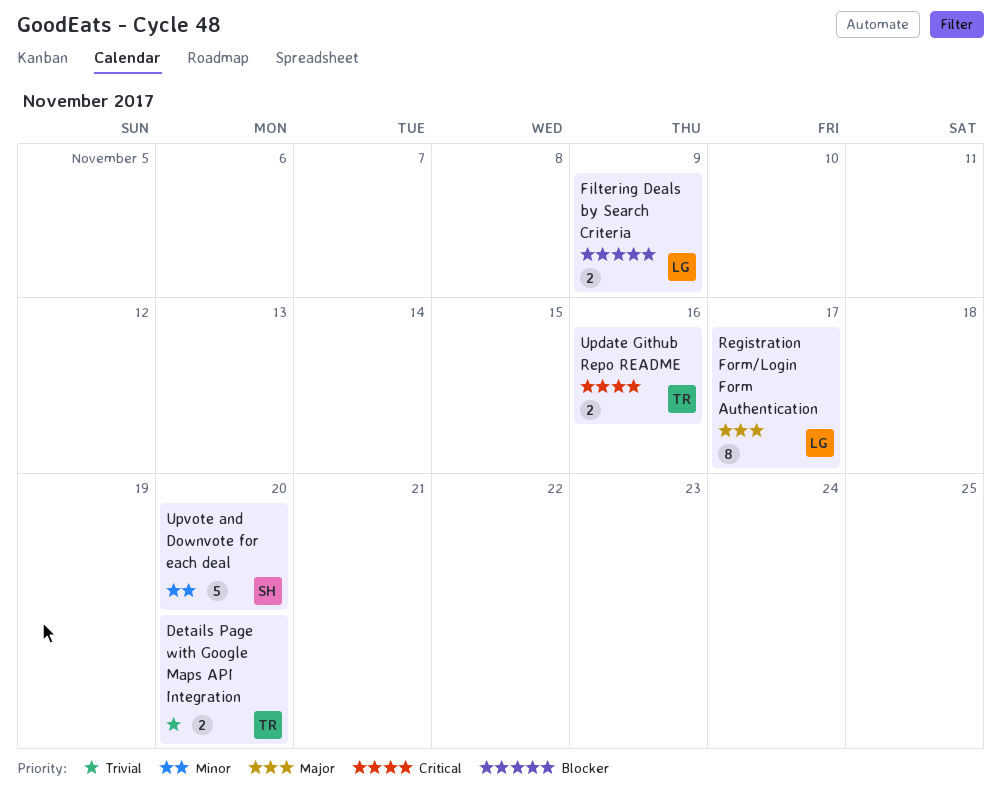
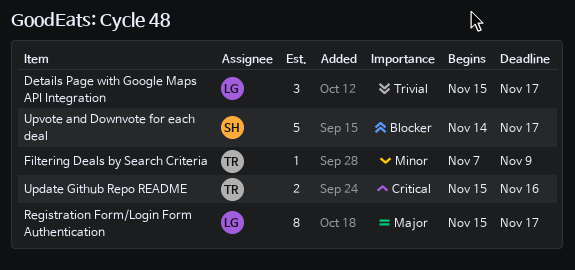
Details Page with Google Maps API Integration, owner: TR -> LG
Details Page with Google Maps API Integration, estimate: 2 -> 3
Details Page with Google Maps API Integration, due: Nov 20 -> Nov 17
Filtering Deals by Search Criteria, owner: LG -> TR
Filtering Deals by Search Criteria, priority: Blocker -> Minor
Filtering Deals by Search Criteria, estimate: 2 -> 1
Upvote and Downvote for each deal, priority: Minor -> Blocker
Upvote and Downvote for each deal, due: Nov 20 -> Nov 17

